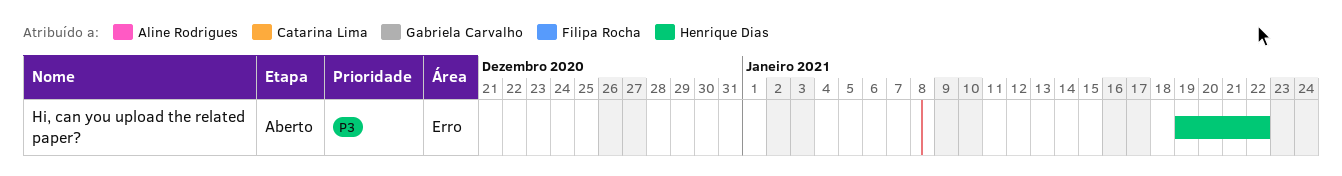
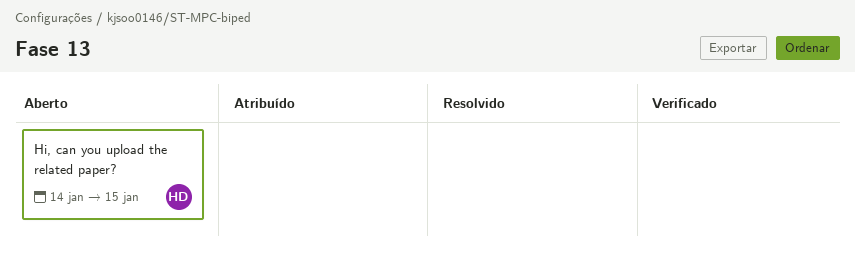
Hi, can you upload the related paper?, start: Jan 19 -> Jan 14
Hi, can you upload the related paper?, due: Jan 22 -> Jan 15

